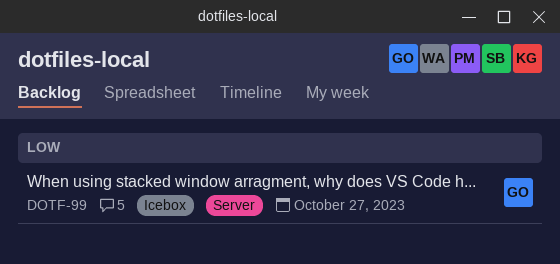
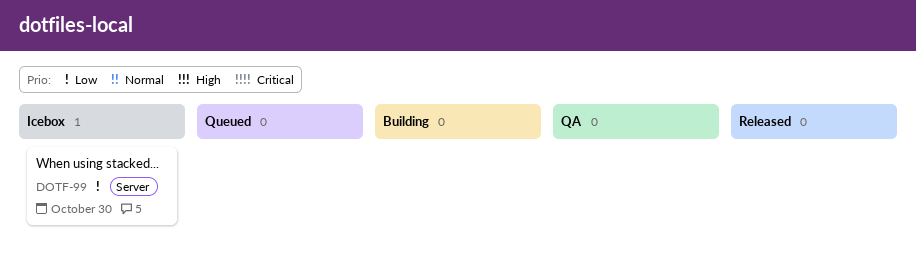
DOTF-99, due: Oct 27 -> Oct 30

